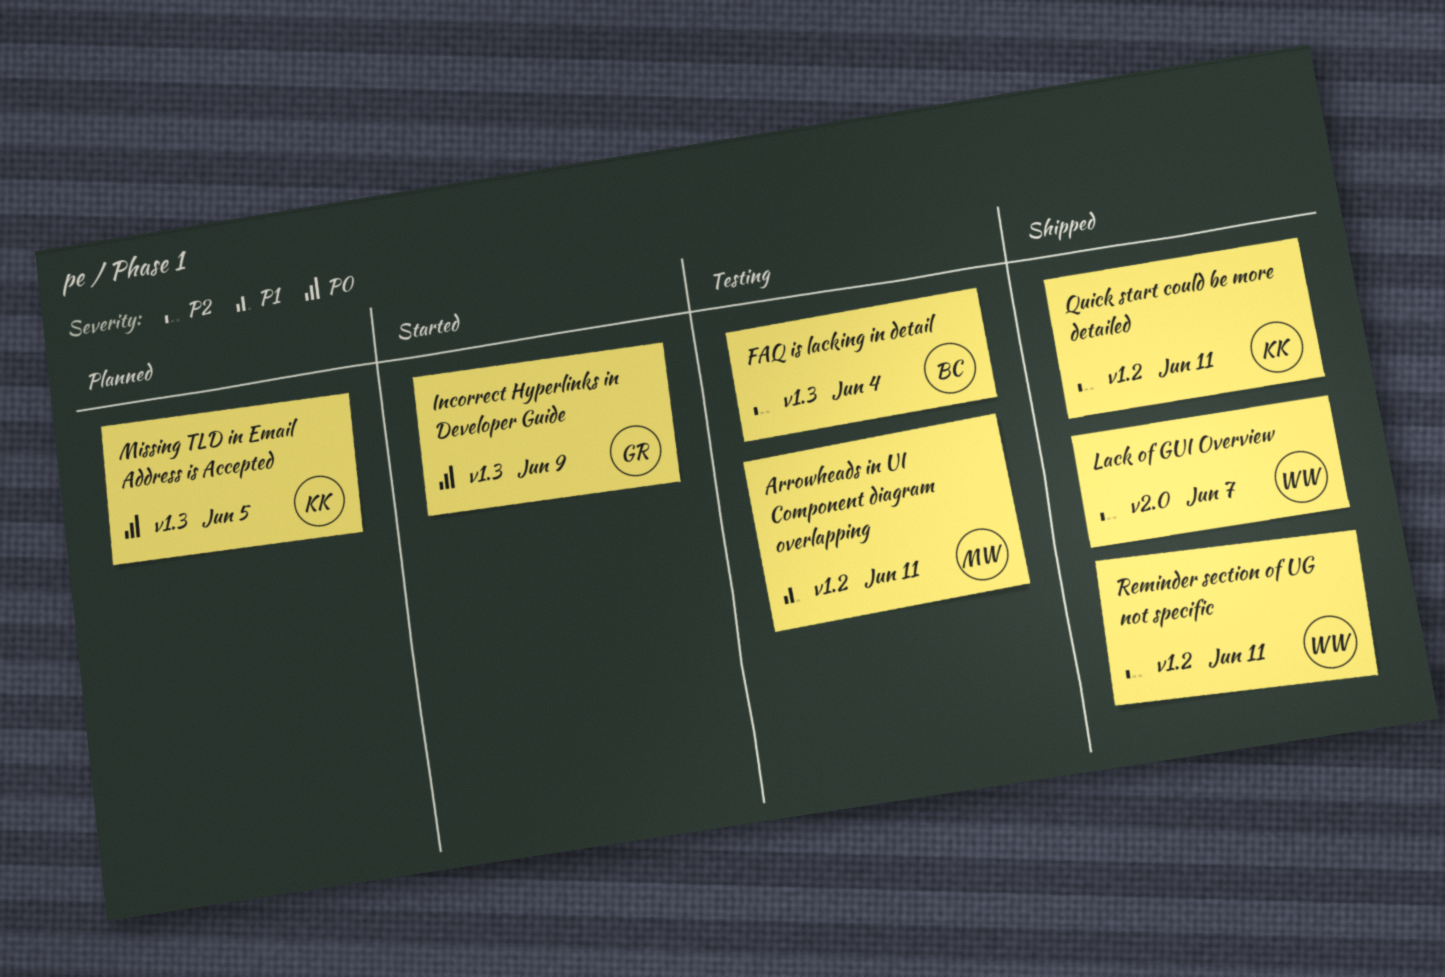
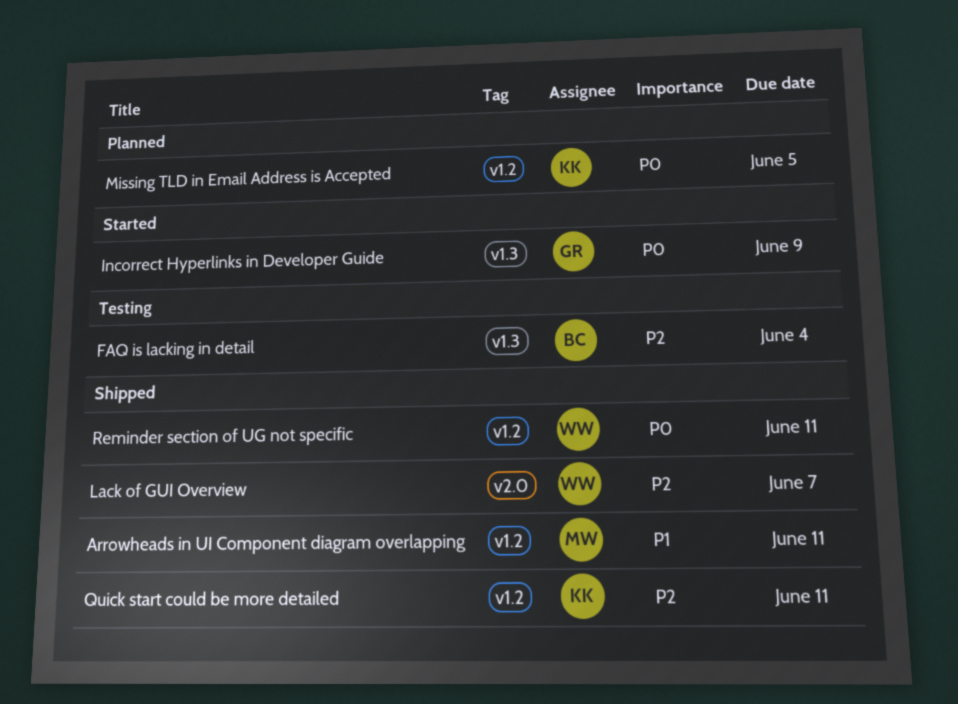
Arrowheads in UI Component diagram overlapping, status: Testing -> Shipped
Missing TLD in Email Address is Accepted, label: v1.3 -> v1.2
Reminder section of UG not specific, priority: P2 -> P0

